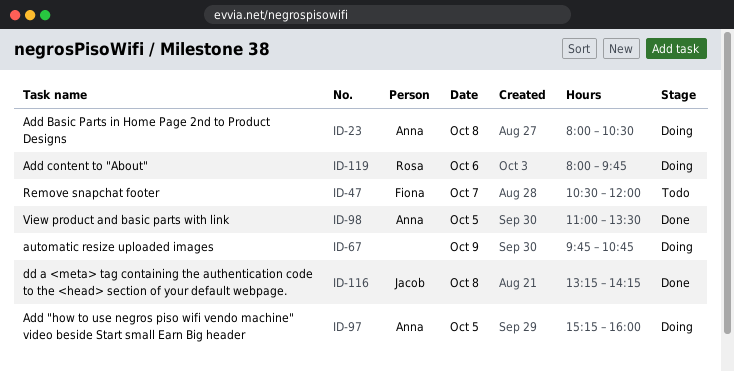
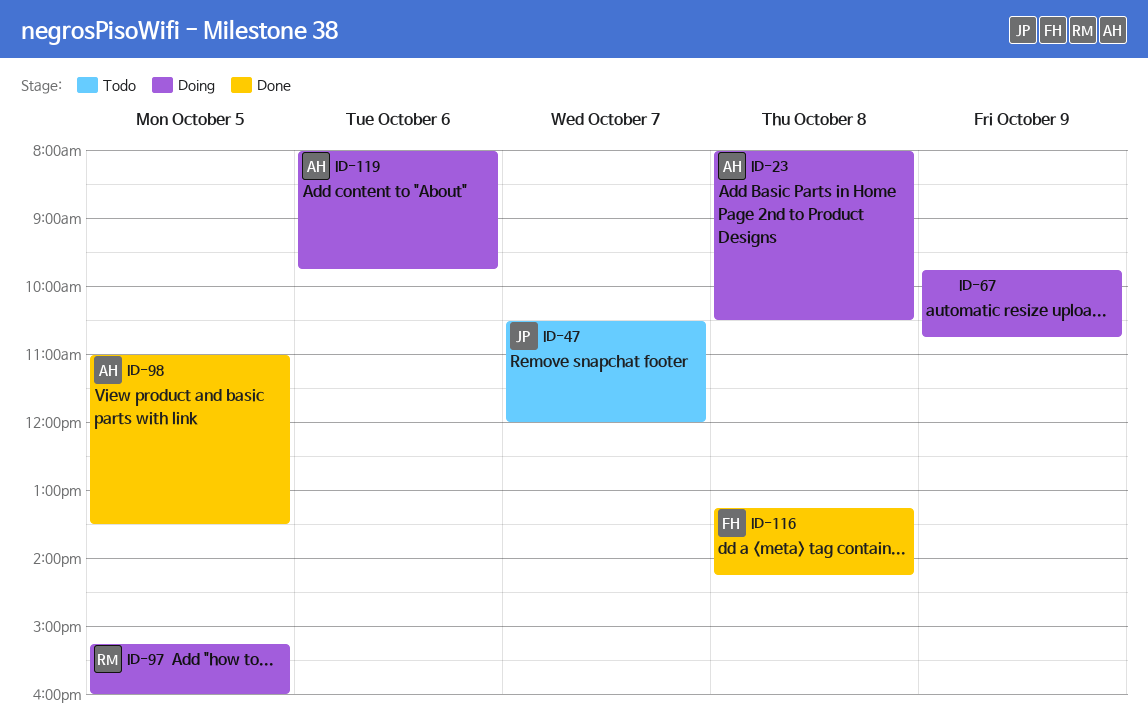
ID-47, owner: Fiona -> Jacob
ID-97, owner: Anna -> Rosa
ID-116, owner: Jacob -> Fiona
ID-119, owner: Rosa -> Anna

